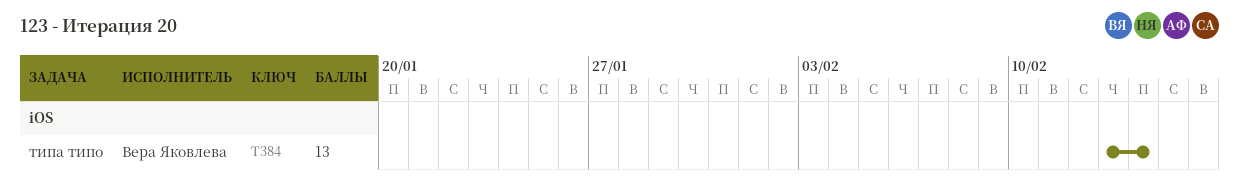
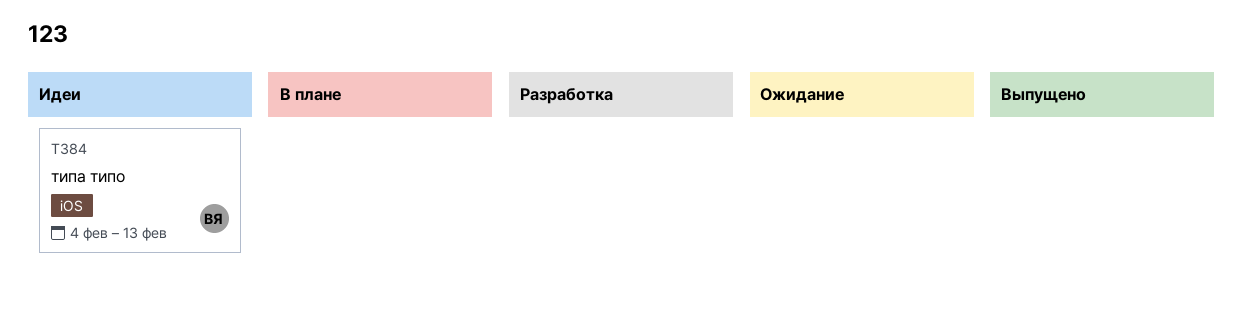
T384, start: Feb 13 -> Feb 4
T384, due: Feb 14 -> Feb 13

